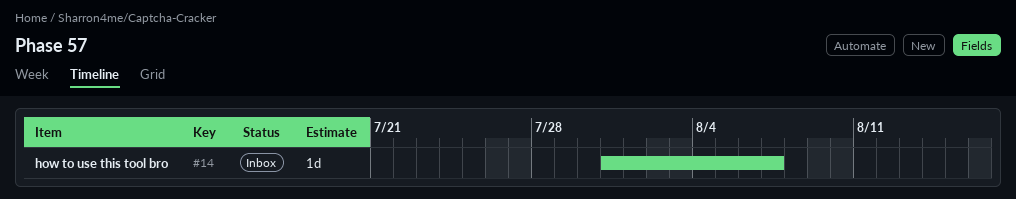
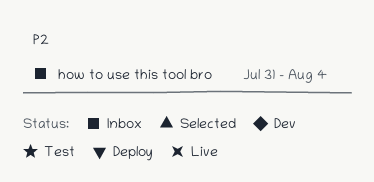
how to use this tool bro, due: Aug 7 -> Aug 4

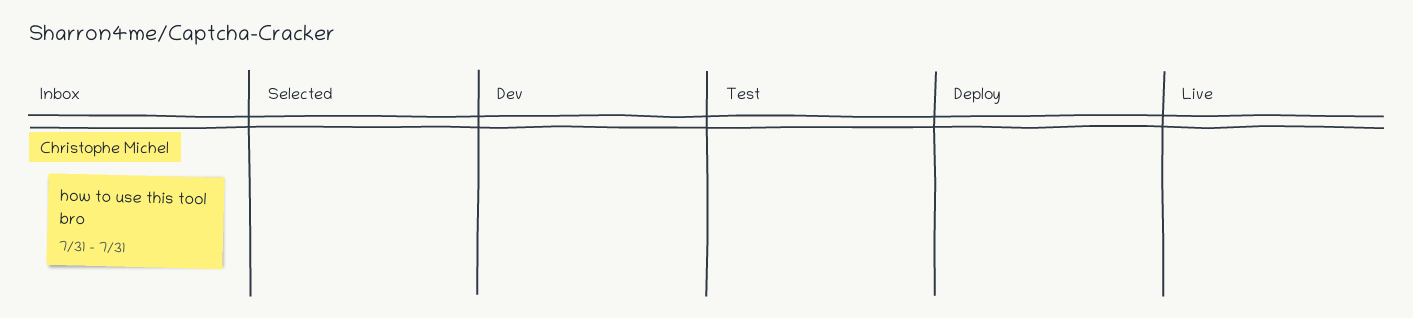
how to use this tool bro, due: Aug 4 -> Jul 31

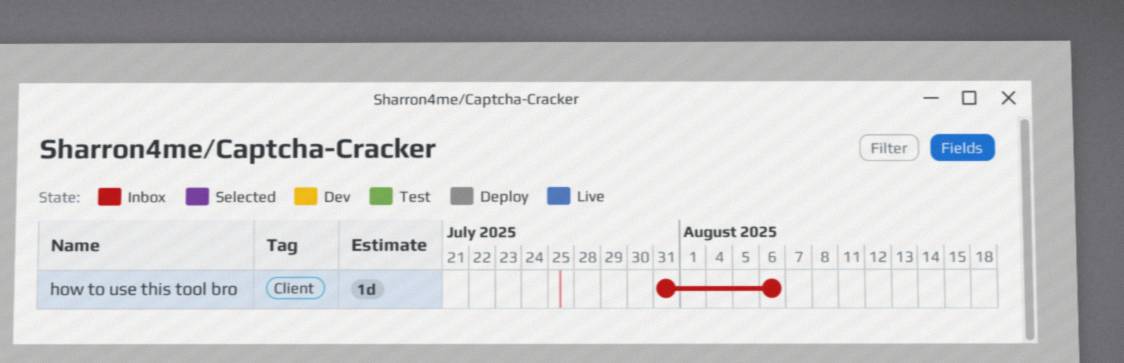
how to use this tool bro, due: Jul 31 -> Aug 6

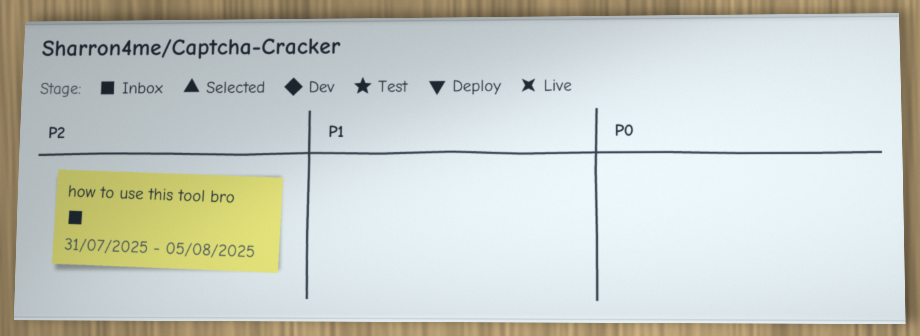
how to use this tool bro, due: Aug 6 -> Aug 5

